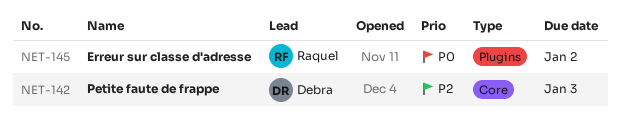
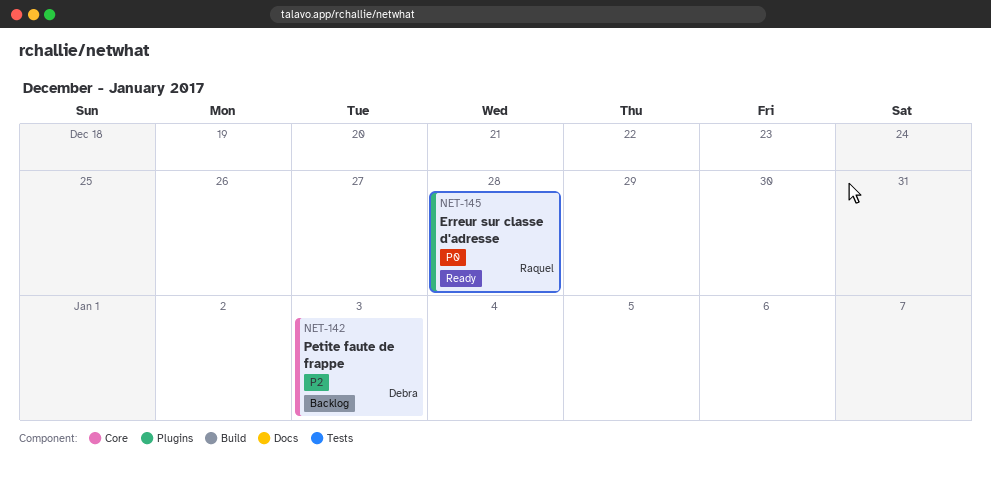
NET-145, due: Jan 2 -> Dec 28

